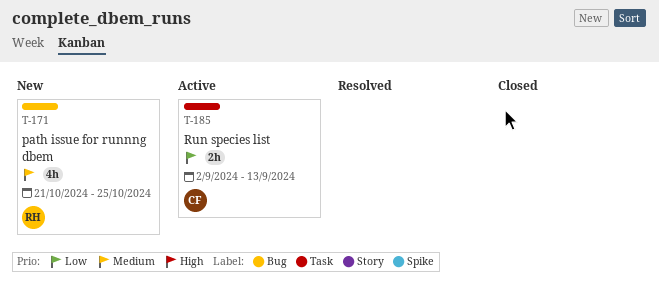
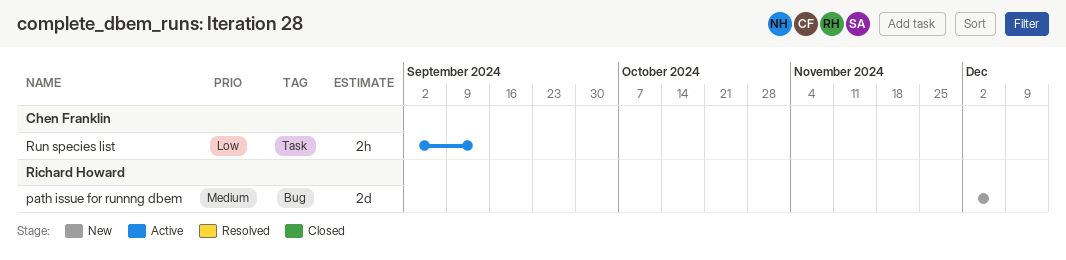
path issue for runnng dbem, estimate: 4h -> 2d
path issue for runnng dbem, start: Oct 21 -> Dec 2
path issue for runnng dbem, due: Oct 25 -> Dec 6

